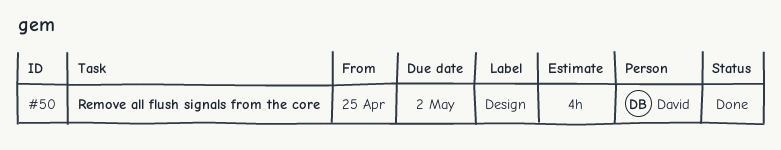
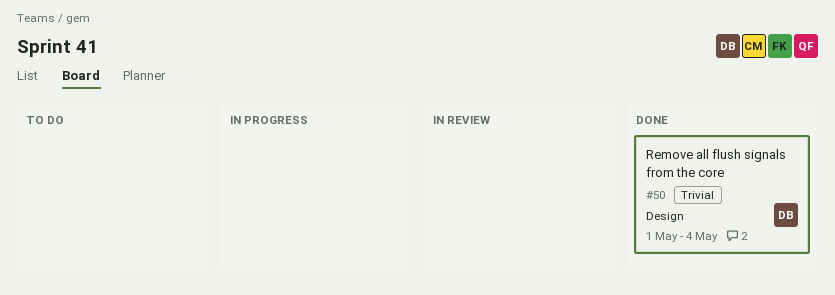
#50, start: Apr 25 -> May 1
#50, due: May 2 -> May 4

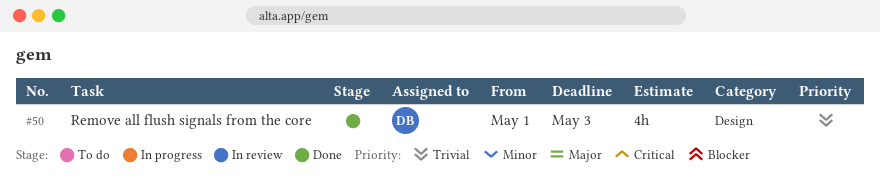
#50, due: May 4 -> May 3

